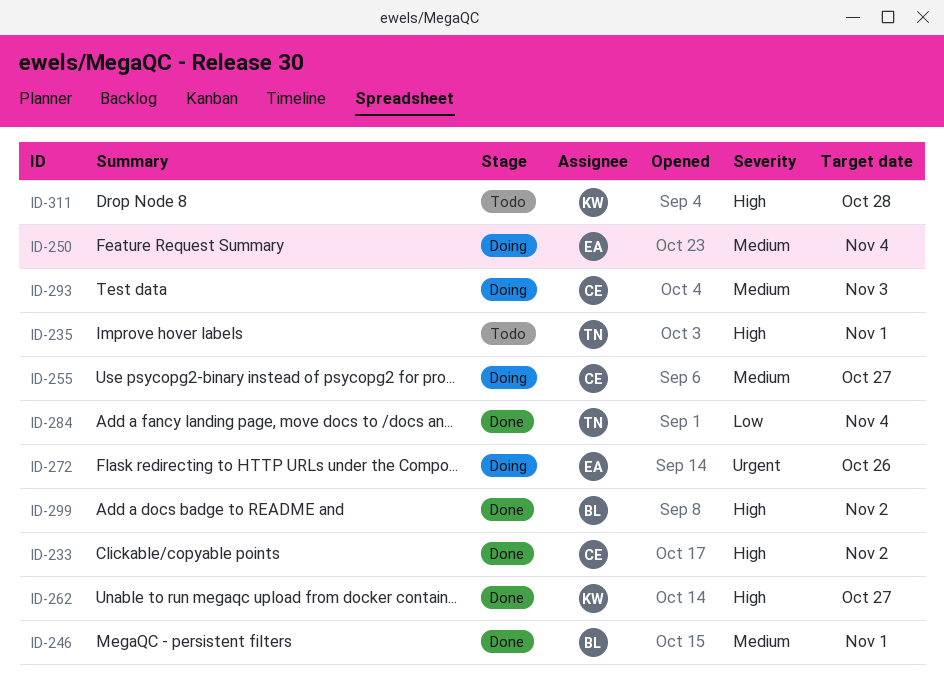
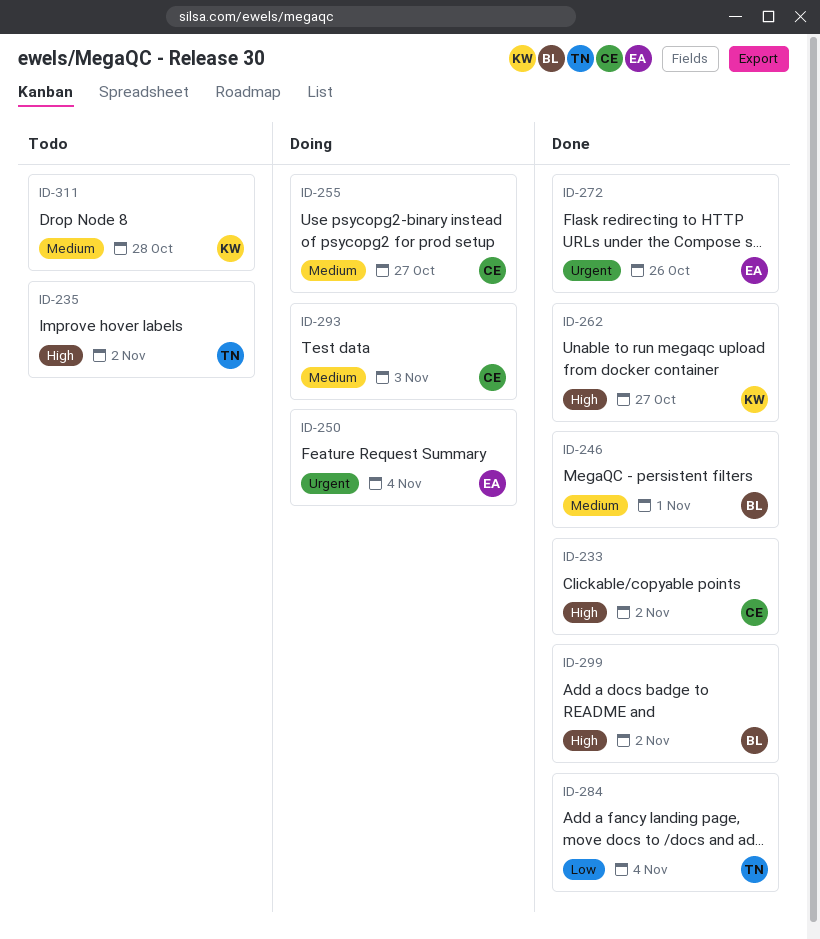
ID-235, due: Nov 1 -> Nov 2
ID-250, priority: Medium -> Urgent
ID-272, status: Doing -> Done
ID-311, priority: High -> Medium

